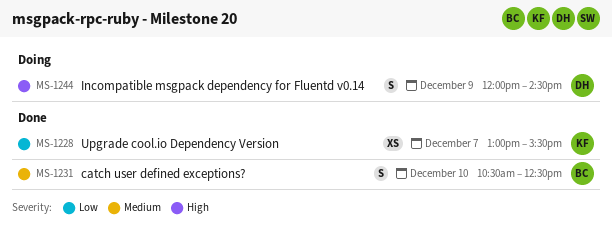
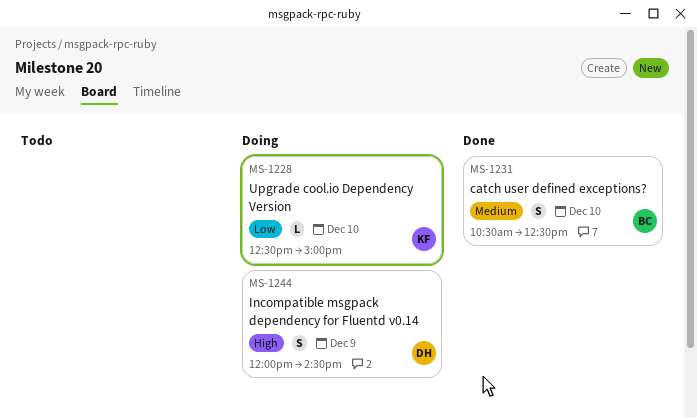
MS-1228, status: Done -> Doing
MS-1228, estimate: XS -> L
MS-1228, day: Dec 7 -> Dec 10
MS-1228, begins: 13:00 -> 12:30
MS-1228, ends: 15:30 -> 15:00

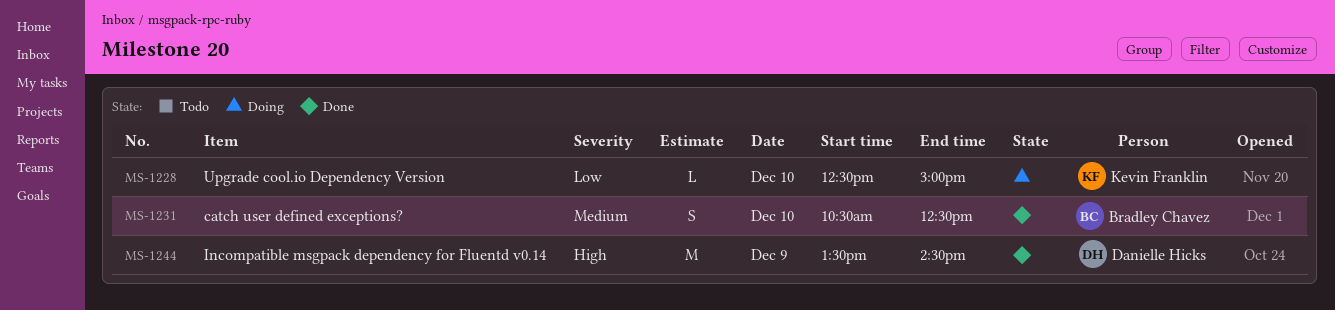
MS-1244, status: Doing -> Done
MS-1244, estimate: S -> M
MS-1244, begins: 12:00 -> 13:30

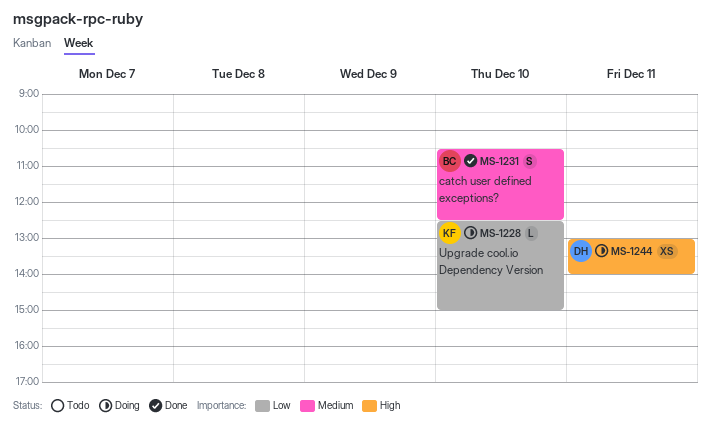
MS-1244, status: Done -> Doing
MS-1244, estimate: M -> XS
MS-1244, day: Dec 9 -> Dec 11
MS-1244, begins: 13:30 -> 13:00
MS-1244, ends: 14:30 -> 14:00

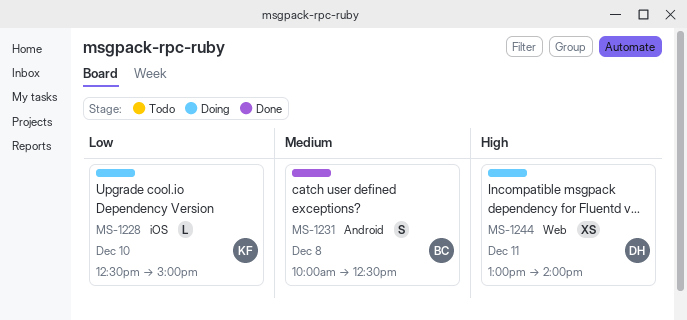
MS-1231, day: Dec 10 -> Dec 8
MS-1231, begins: 10:30 -> 10:00

